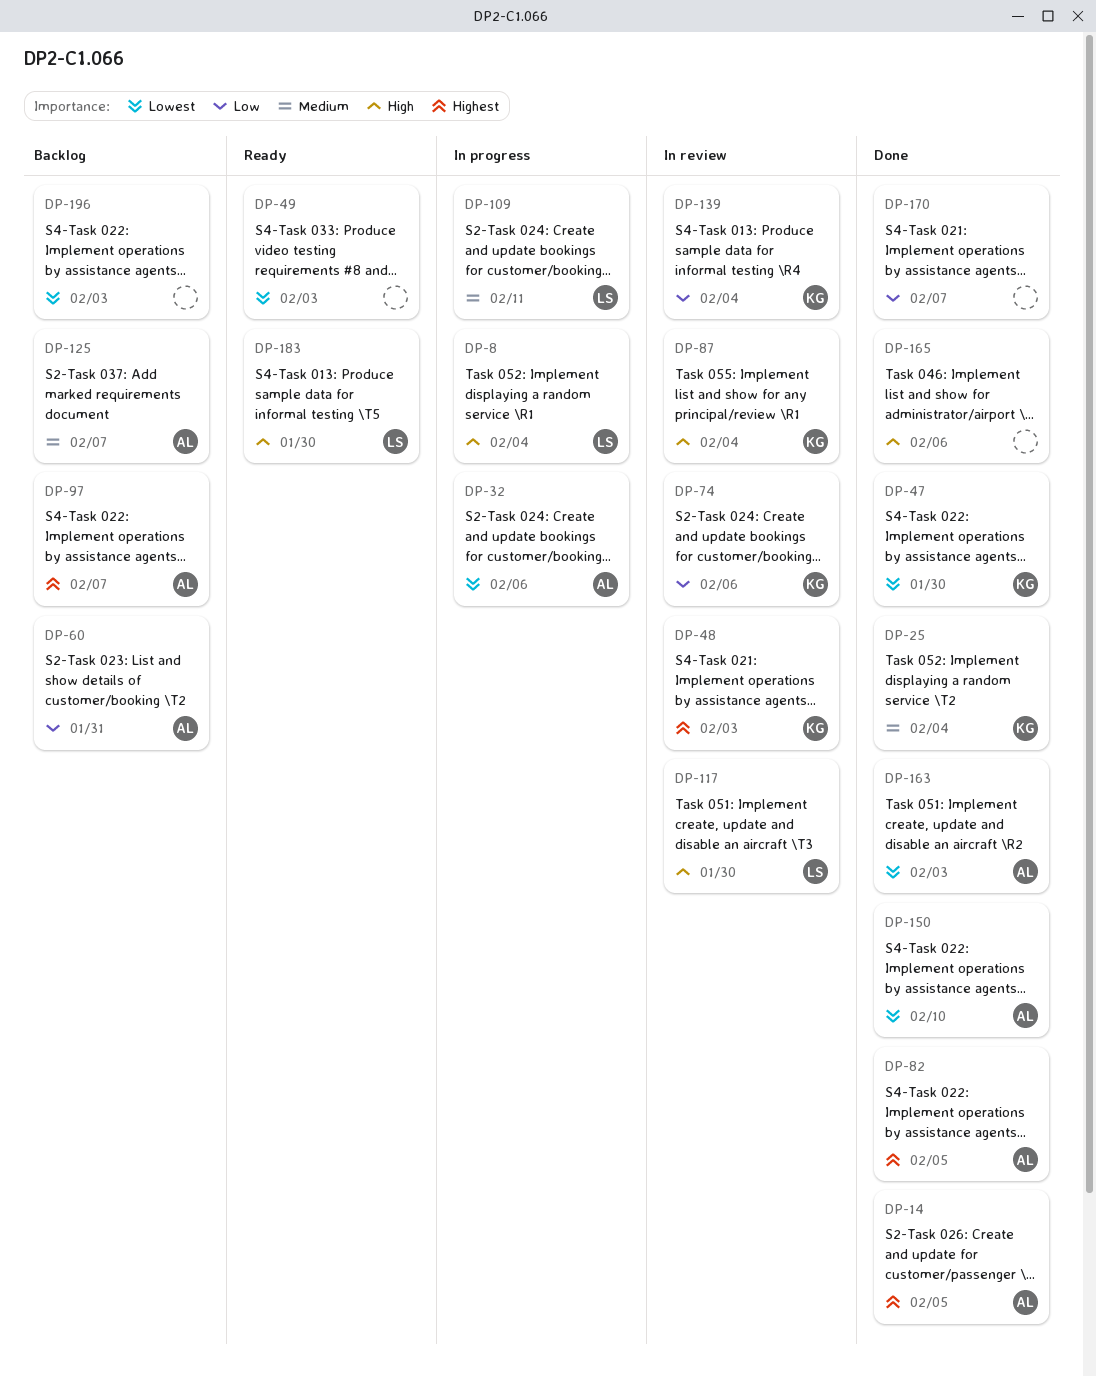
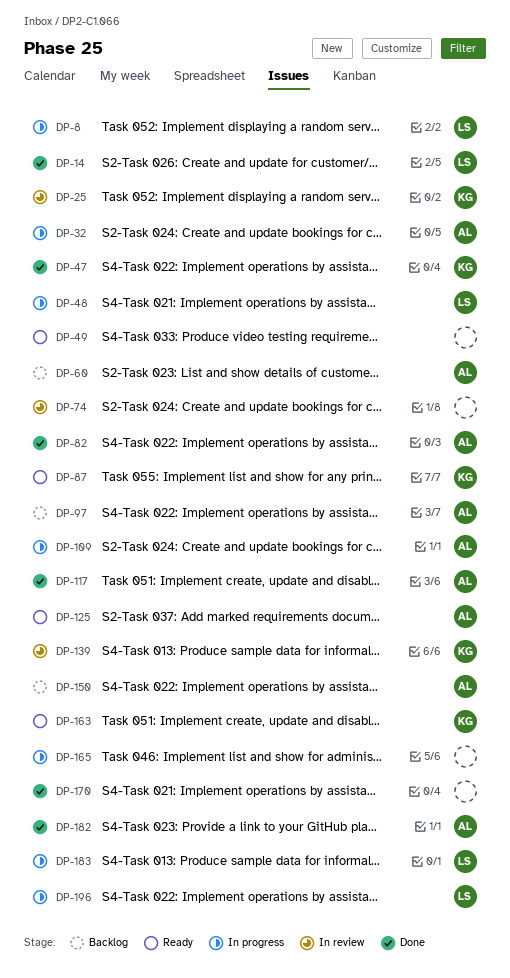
DP-14, owner: AL -> LS
DP-25, status: Done -> In review
DP-48, status: In review -> In progress
DP-48, owner: KG -> LS
DP-74, owner: KG -> none
DP-87, status: In review -> Ready
DP-109, owner: LS -> AL
DP-117, status: In review -> Done
DP-117, owner: LS -> AL
DP-125, status: Backlog -> Ready
DP-150, status: Done -> Backlog
DP-163, status: Done -> Ready
DP-163, owner: AL -> KG
DP-165, status: Done -> In progress
DP-182: none -> present
DP-183, status: Ready -> In progress
DP-196, status: Backlog -> In progress
DP-196, owner: none -> LS

